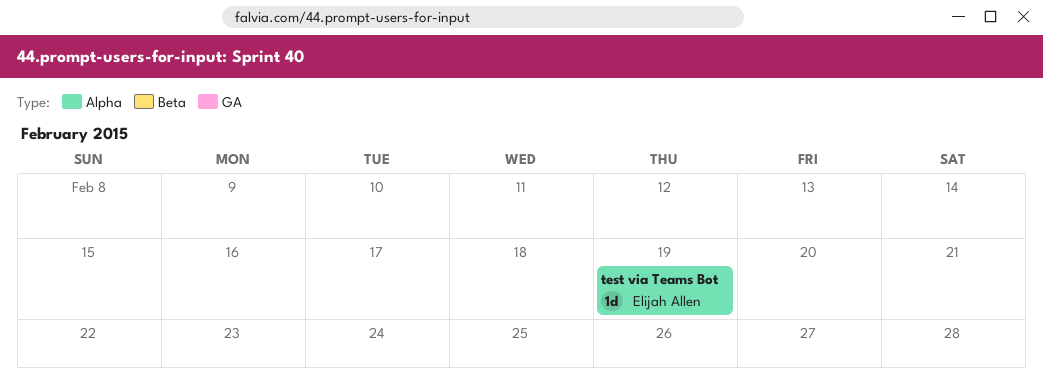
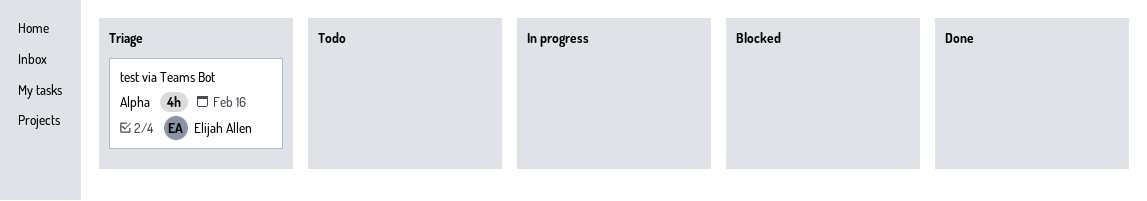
test via Teams Bot, estimate: 1d -> 4h
test via Teams Bot, due: Feb 19 -> Feb 16

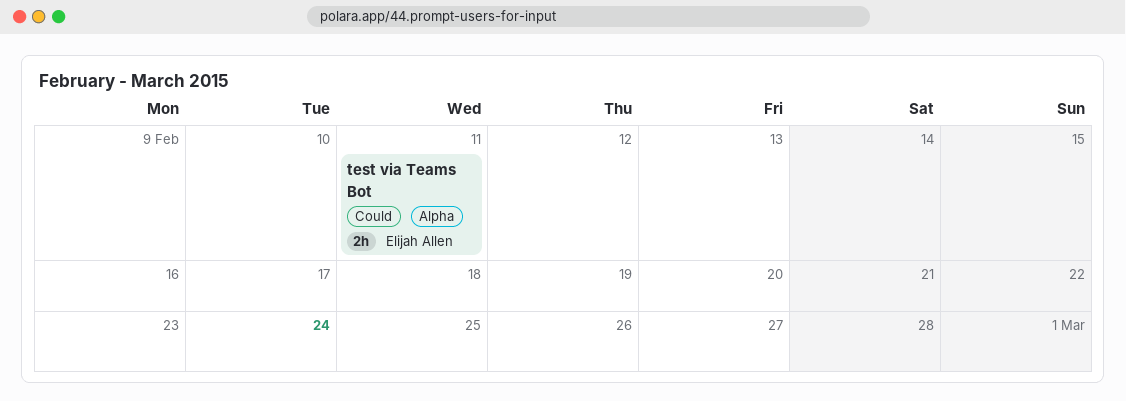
test via Teams Bot, estimate: 4h -> 2h
test via Teams Bot, due: Feb 16 -> Feb 11

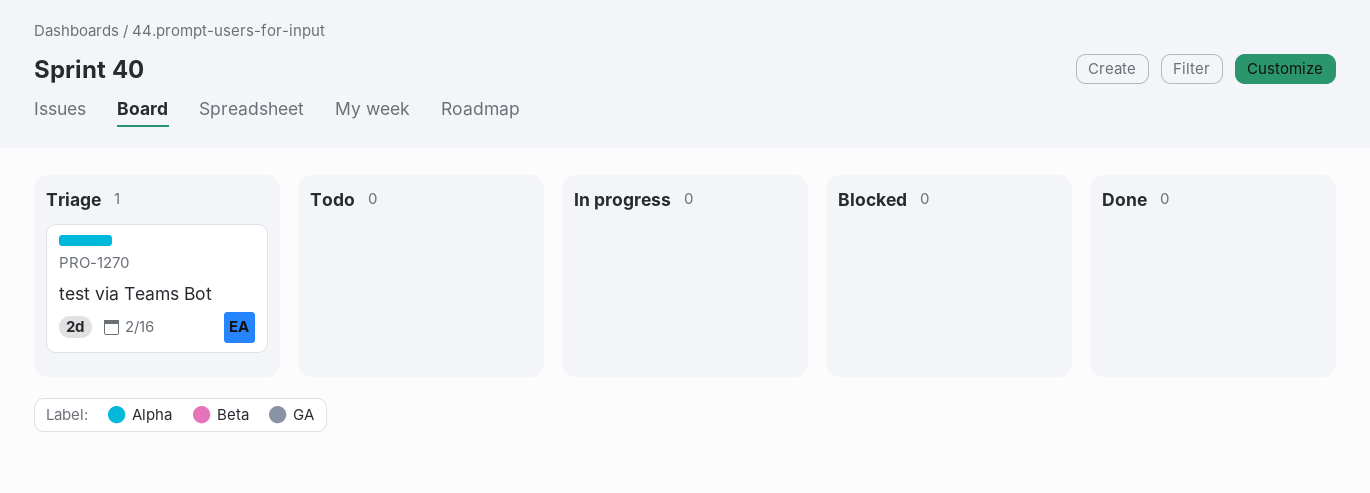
test via Teams Bot, estimate: 2h -> 2d
test via Teams Bot, due: Feb 11 -> Feb 16

